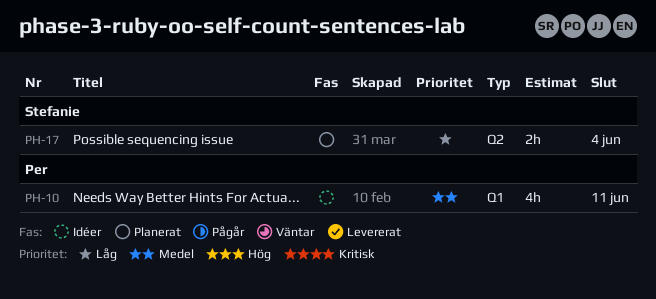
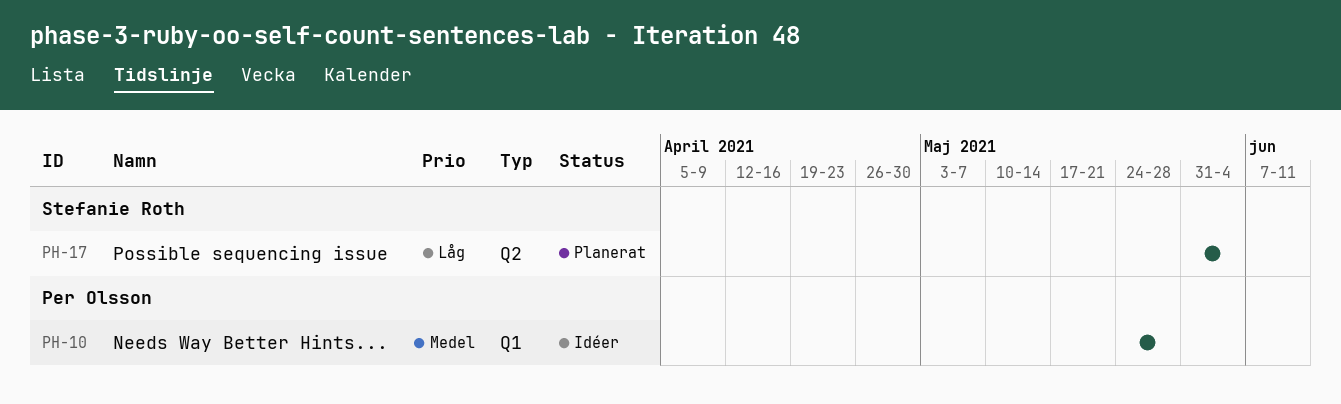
PH-10, due: Jun 11 -> May 28

